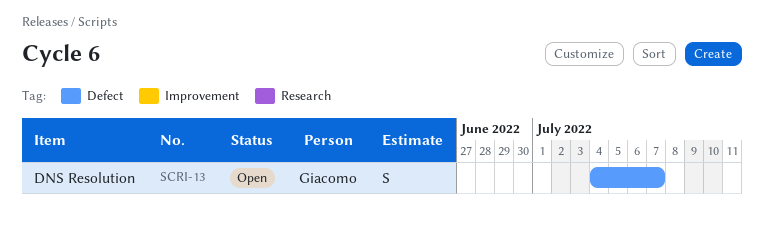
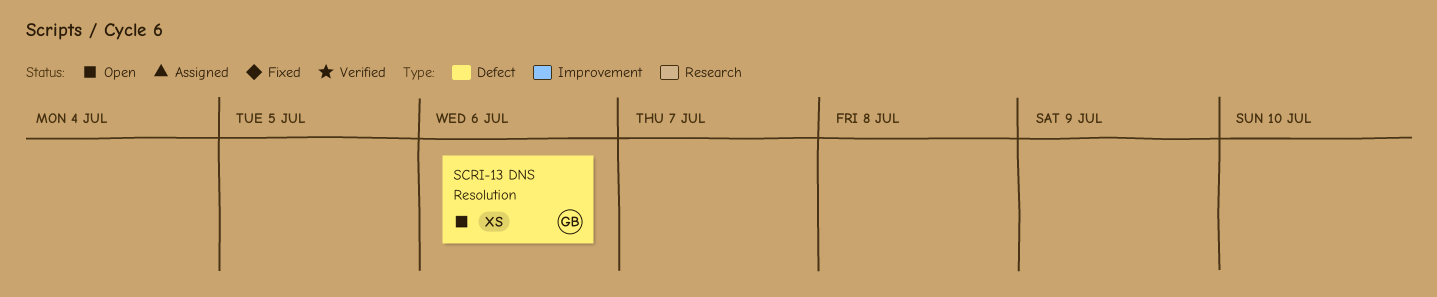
SCRI-13, estimate: S -> XS
SCRI-13, due: Jul 7 -> Jul 6

